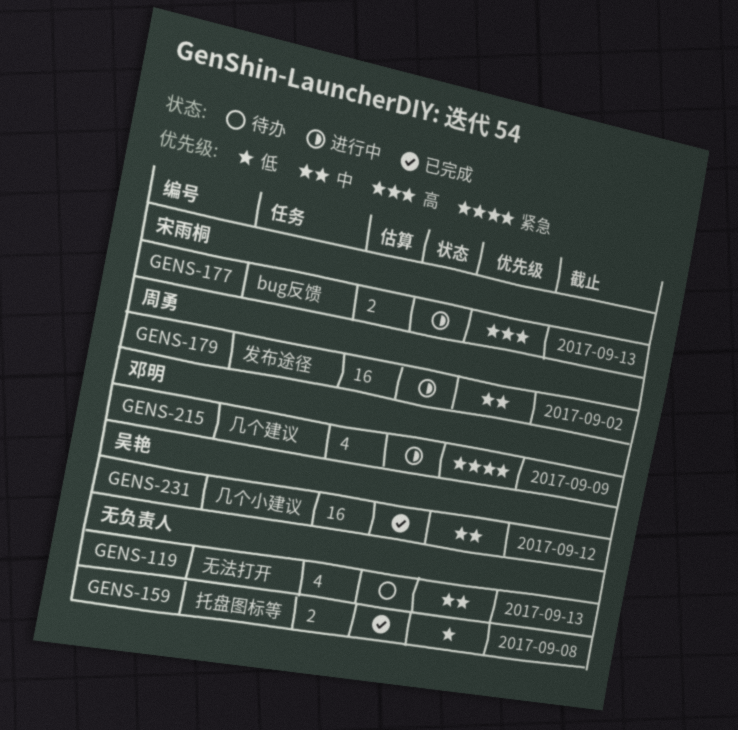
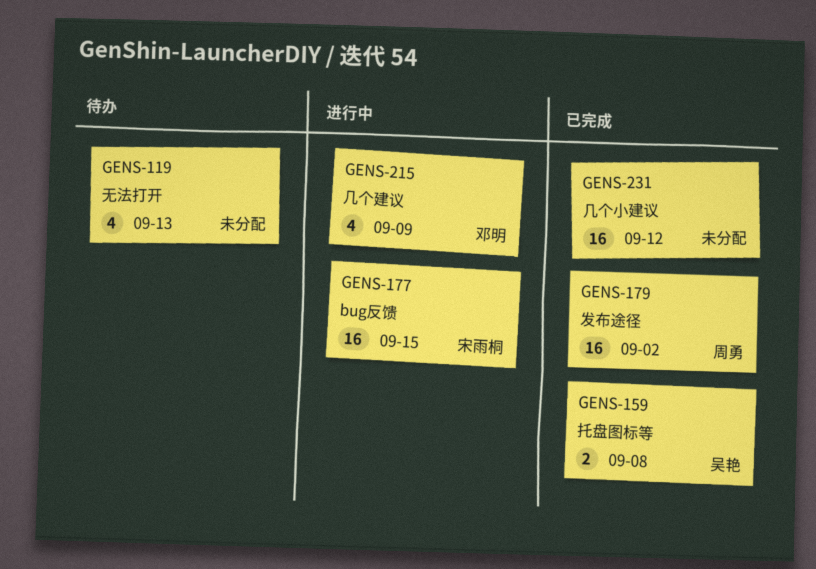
GENS-159, owner: none -> 吴艳
GENS-177, estimate: 2 -> 16
GENS-177, due: Sep 13 -> Sep 15
GENS-179, status: 进行中 -> 已完成
GENS-231, owner: 吴艳 -> none

